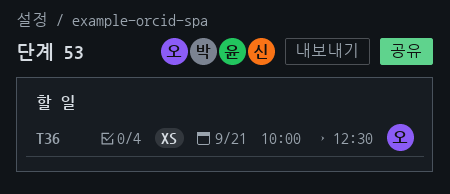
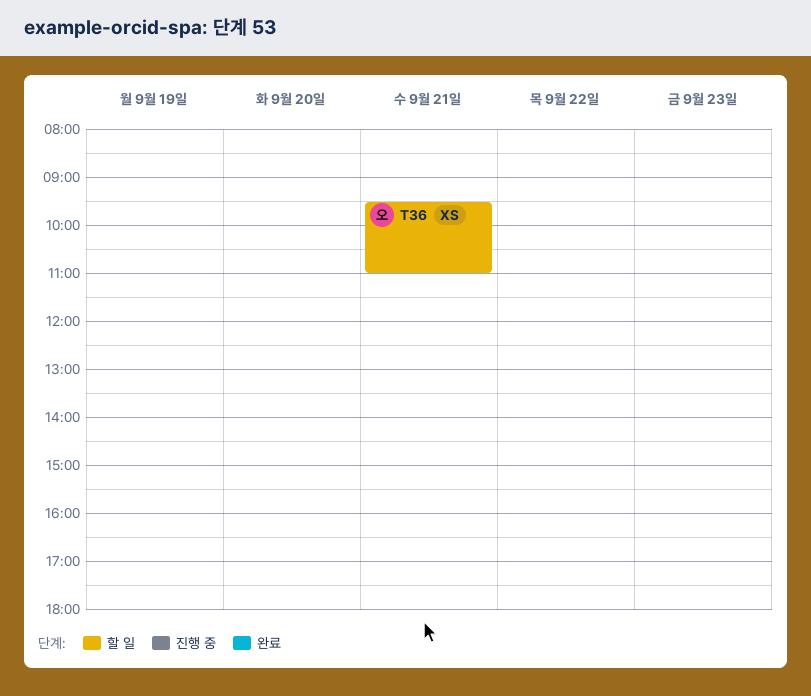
T36, begins: 10:00 -> 09:30
T36, ends: 12:30 -> 11:00

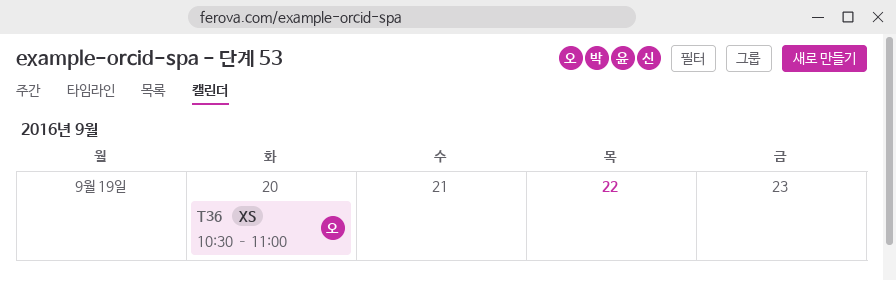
T36, day: Sep 21 -> Sep 20
T36, begins: 09:30 -> 10:30

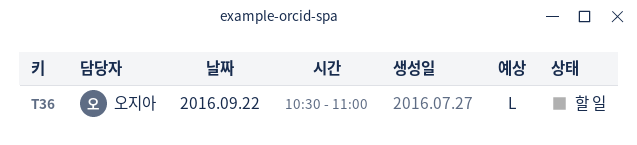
T36, estimate: XS -> L
T36, day: Sep 20 -> Sep 22

